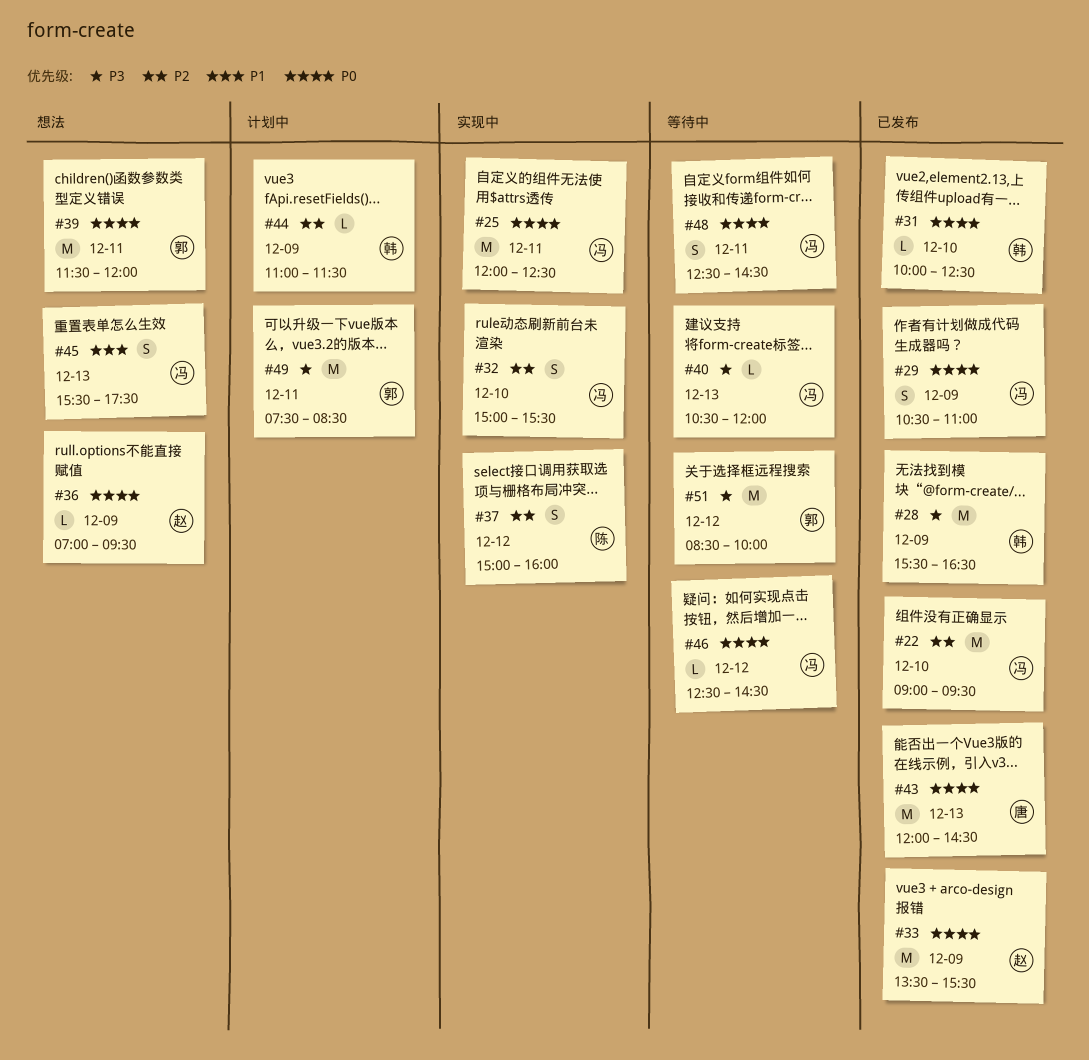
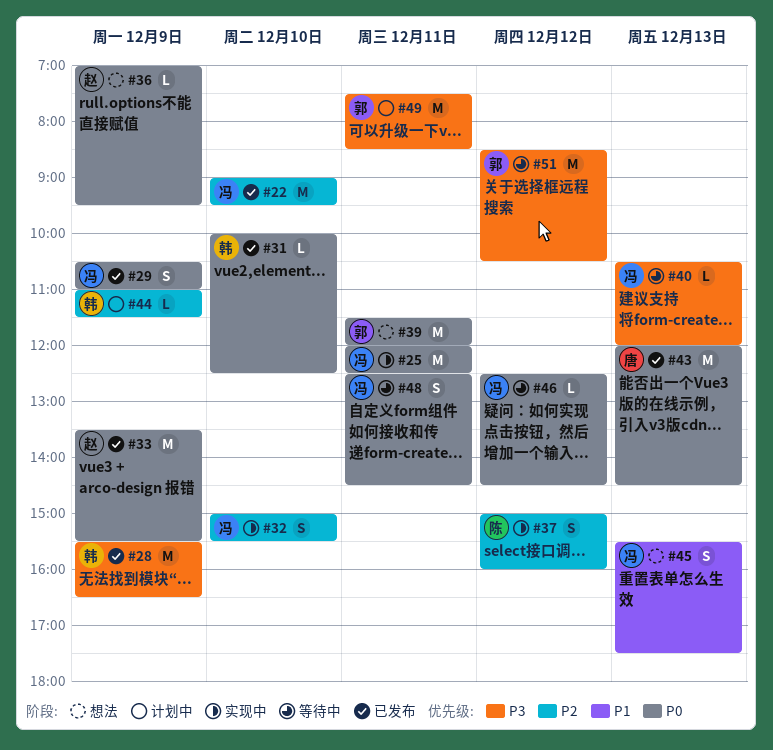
#51, ends: 10:00 -> 10:30

